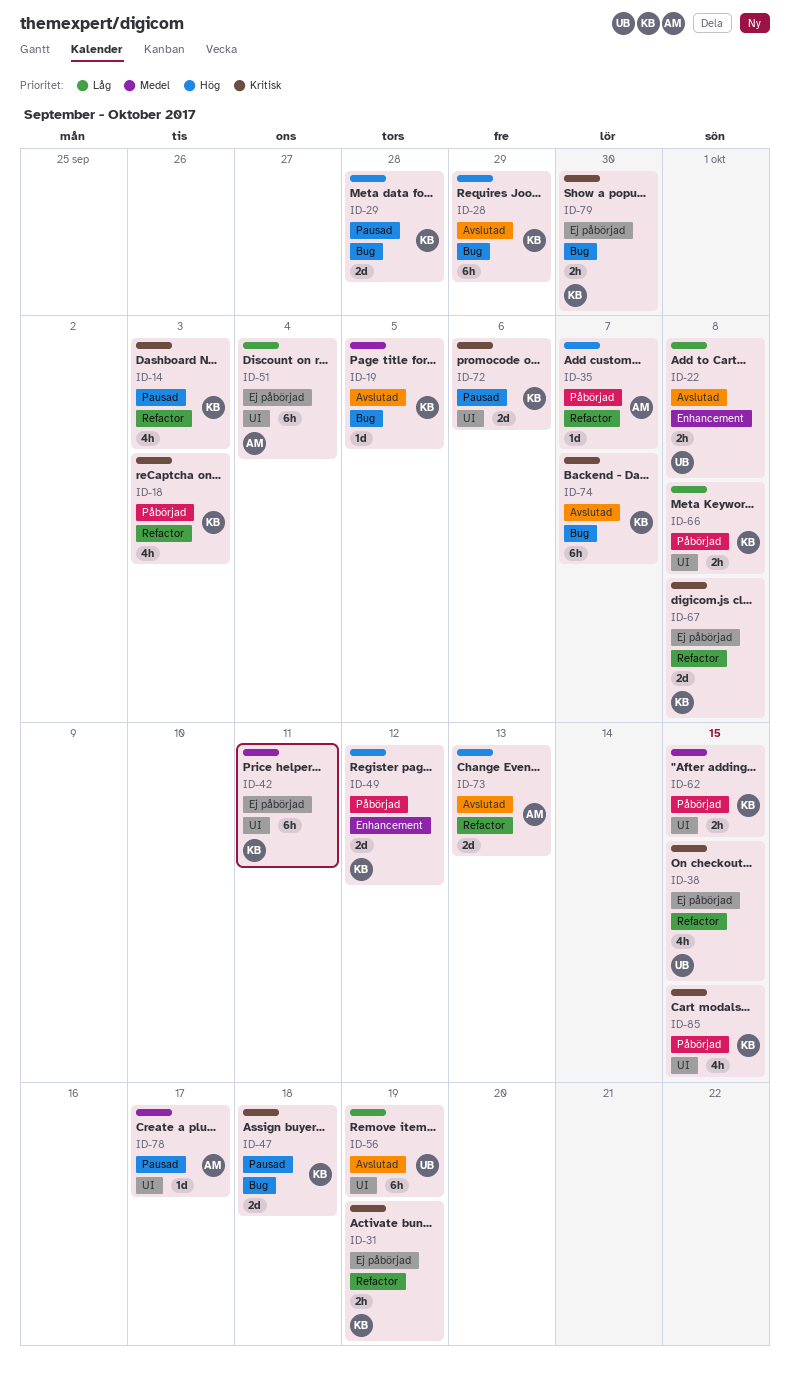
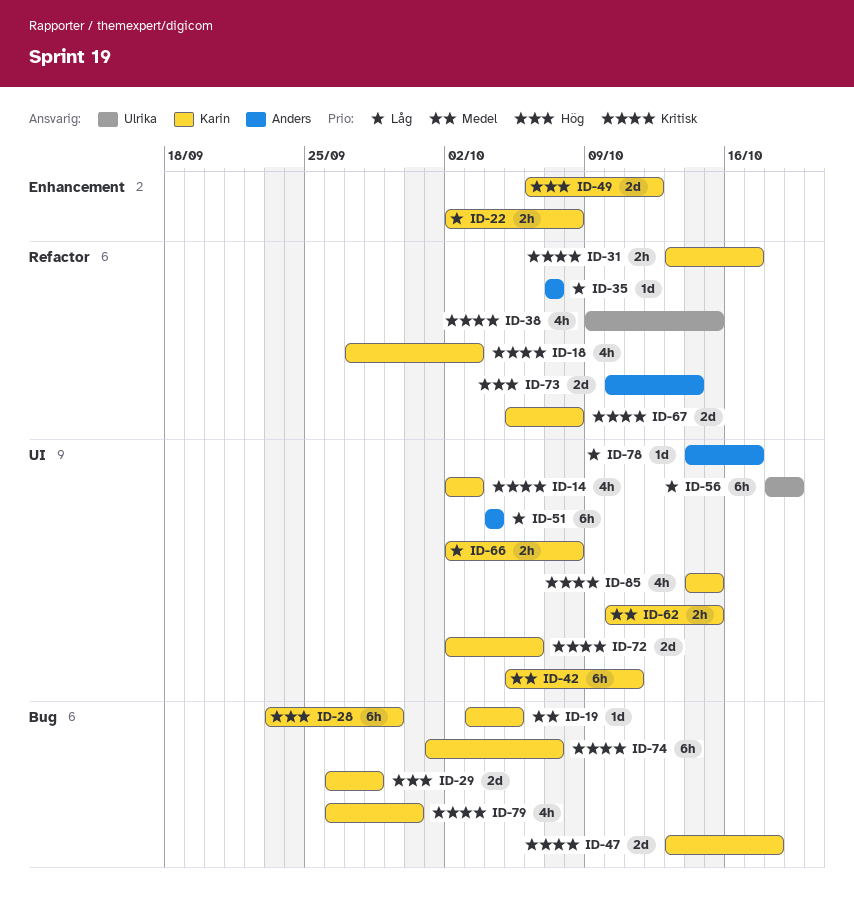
ID-14, label: Refactor -> UI
ID-22, owner: Ulrika -> Karin
ID-31, due: Oct 19 -> Oct 17
ID-35, priority: Hög -> Låg
ID-73, due: Oct 13 -> Oct 14
ID-78, priority: Medel -> Låg
ID-79, estimate: 2h -> 4h

